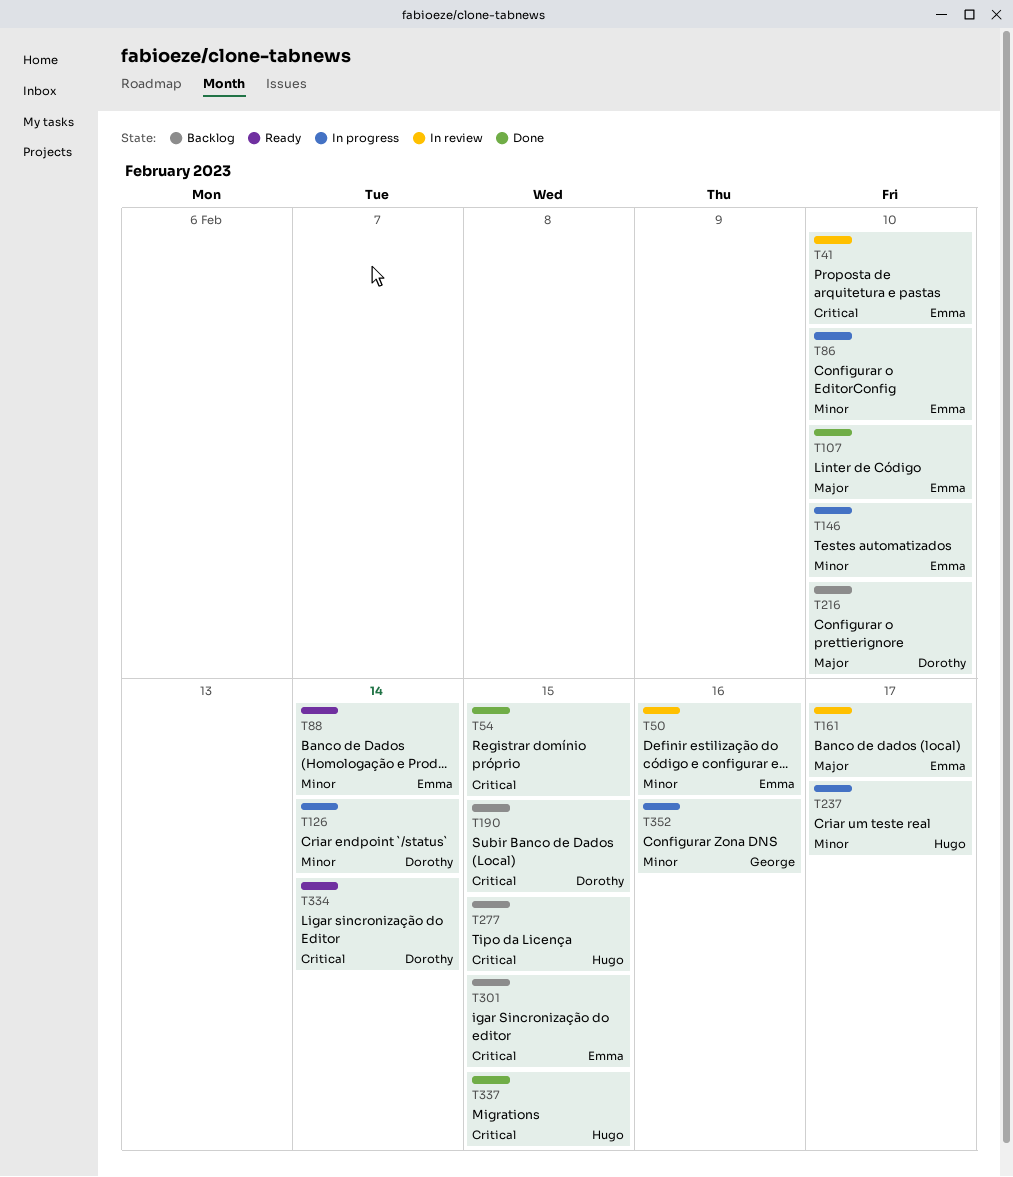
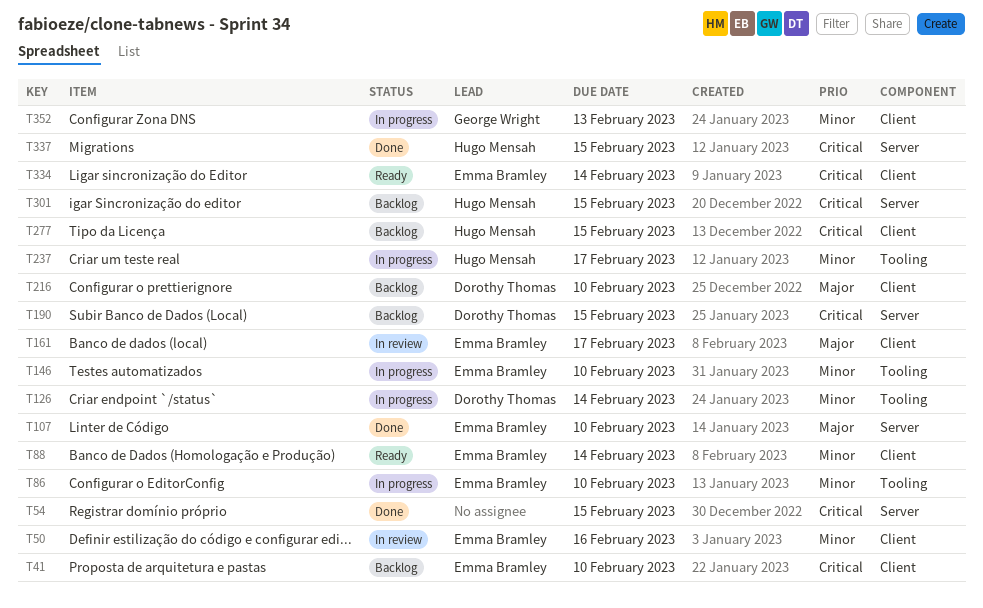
T41, status: In review -> Backlog
T301, owner: Emma Bramley -> Hugo Mensah
T334, owner: Dorothy Thomas -> Emma Bramley
T352, due: Feb 16 -> Feb 13

